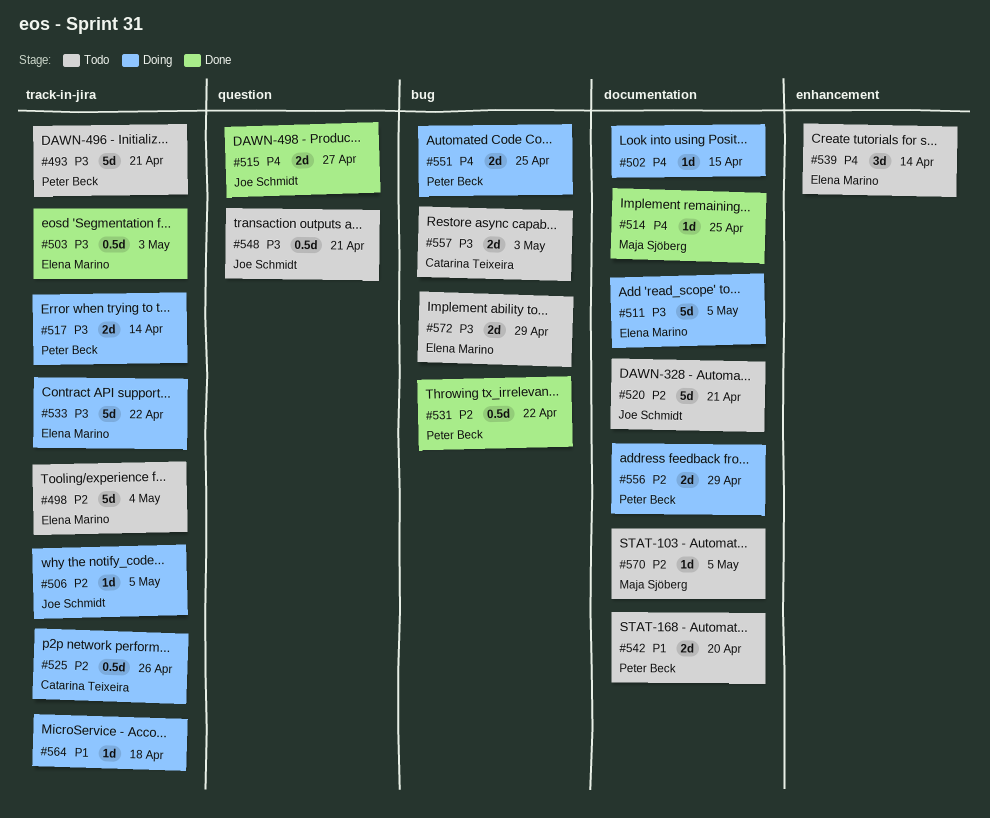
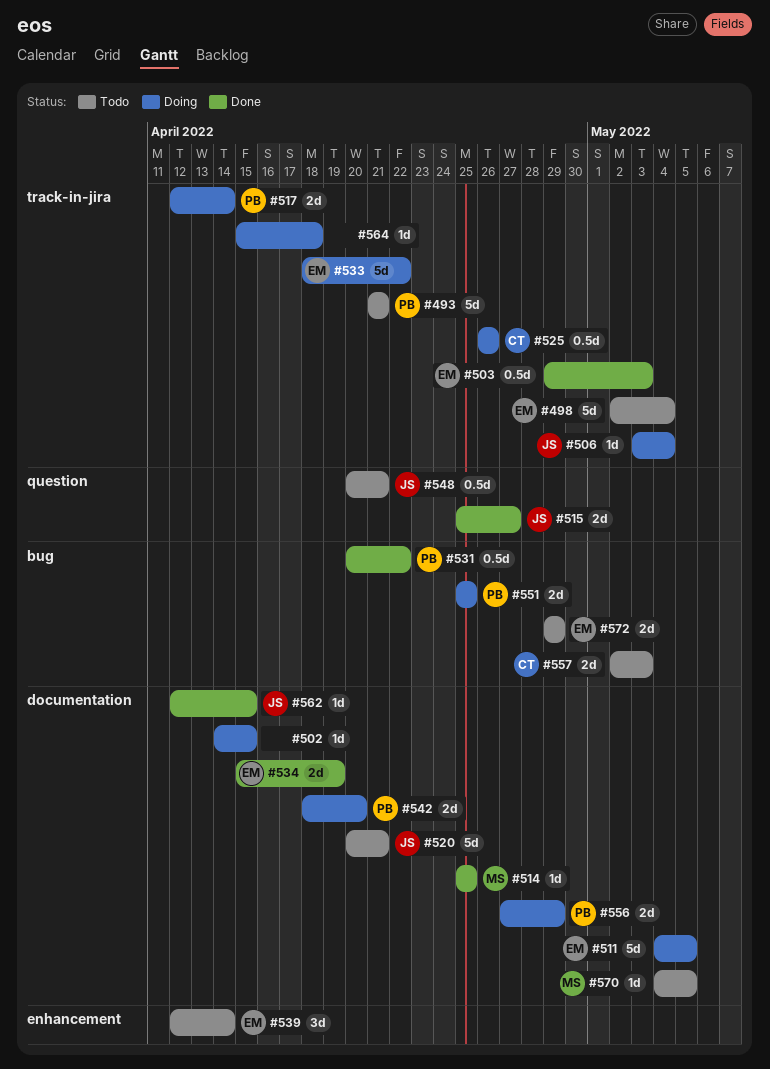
#506, due: May 5 -> May 4
#534: none -> present
#542, status: Todo -> Doing
#562: none -> present

